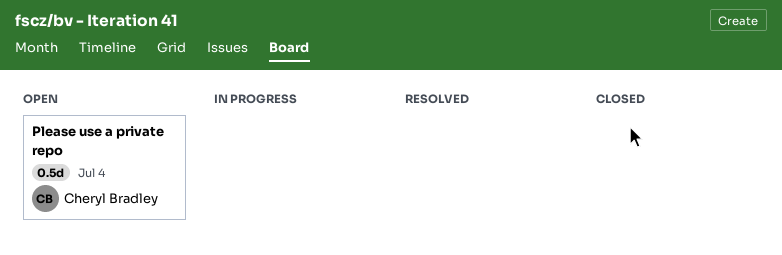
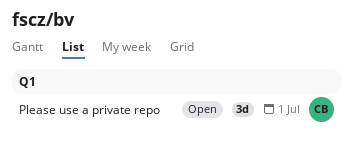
Please use a private repo, estimate: 0.5d -> 3d
Please use a private repo, due: Jul 4 -> Jul 1

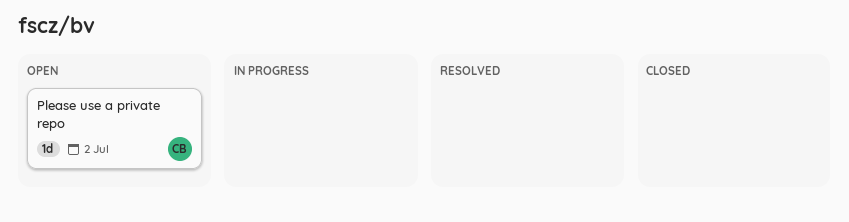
Please use a private repo, estimate: 3d -> 1d
Please use a private repo, due: Jul 1 -> Jul 2

